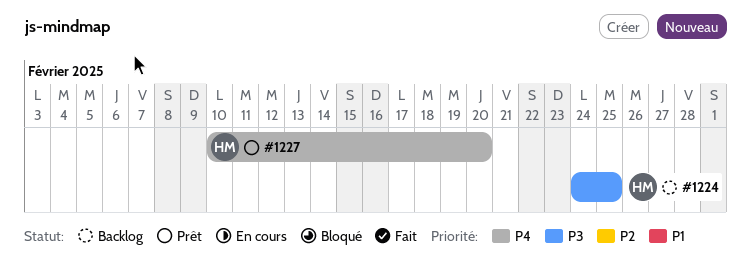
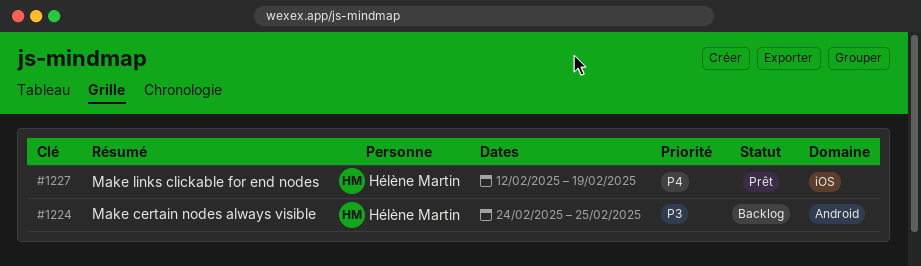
#1227, start: Feb 10 -> Feb 12
#1227, due: Feb 20 -> Feb 19

